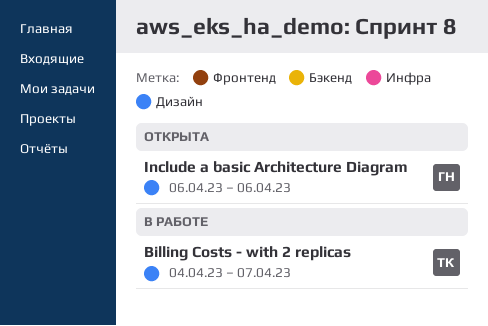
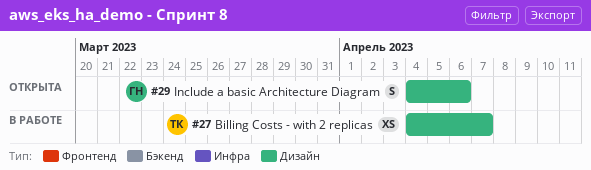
Include a basic Architecture Diagram, start: Apr 6 -> Apr 4

